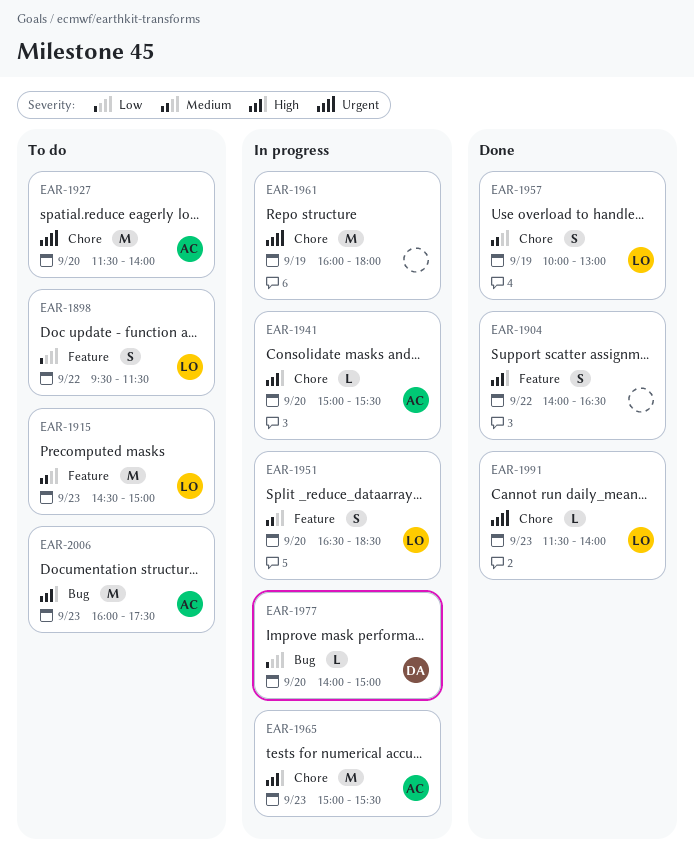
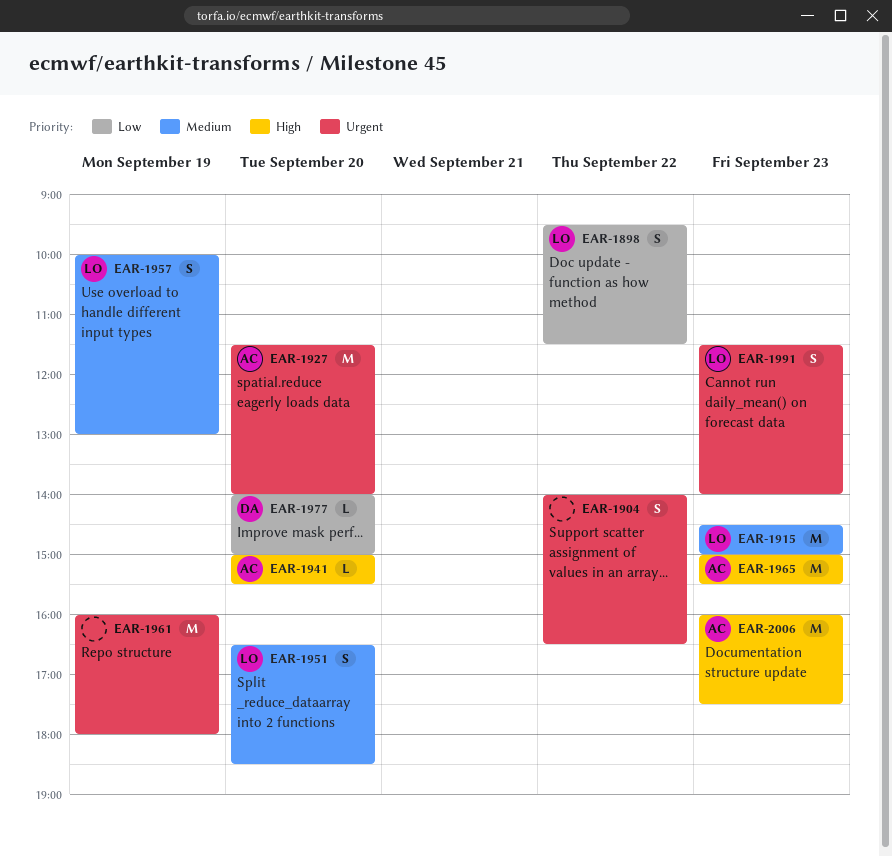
EAR-1904, priority: High -> Urgent
EAR-1991, estimate: L -> S

